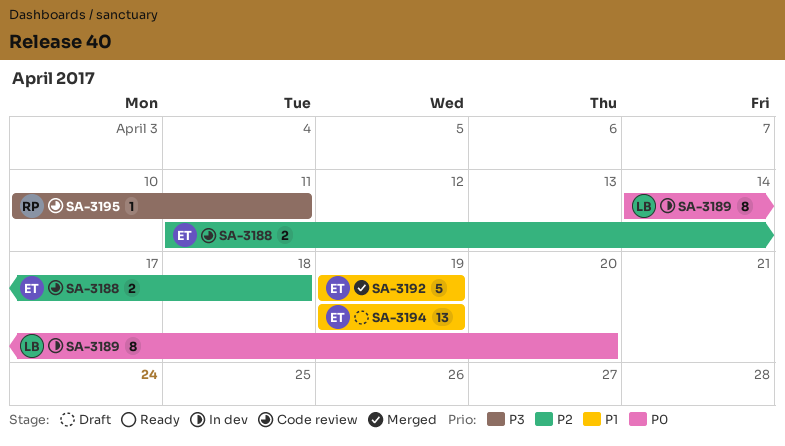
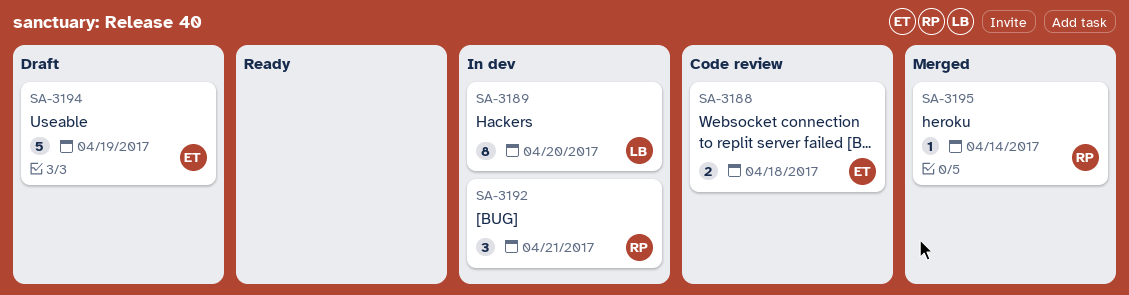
SA-3192, status: Merged -> In dev
SA-3192, owner: ET -> RP
SA-3192, estimate: 5 -> 3
SA-3192, due: Apr 19 -> Apr 21
SA-3194, estimate: 13 -> 5
SA-3195, status: Code review -> Merged
SA-3195, due: Apr 11 -> Apr 14

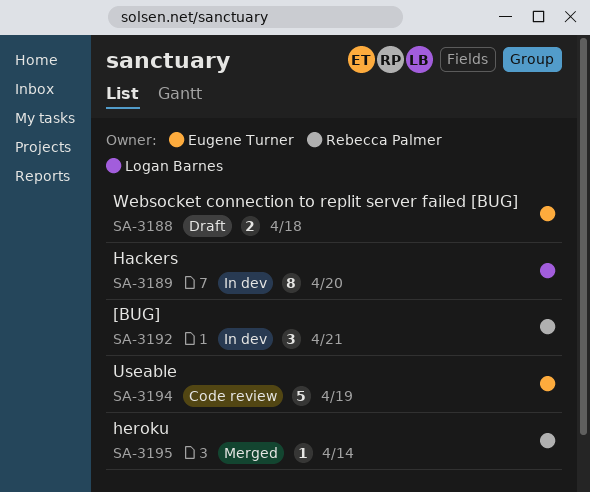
SA-3188, status: Code review -> Draft
SA-3194, status: Draft -> Code review

